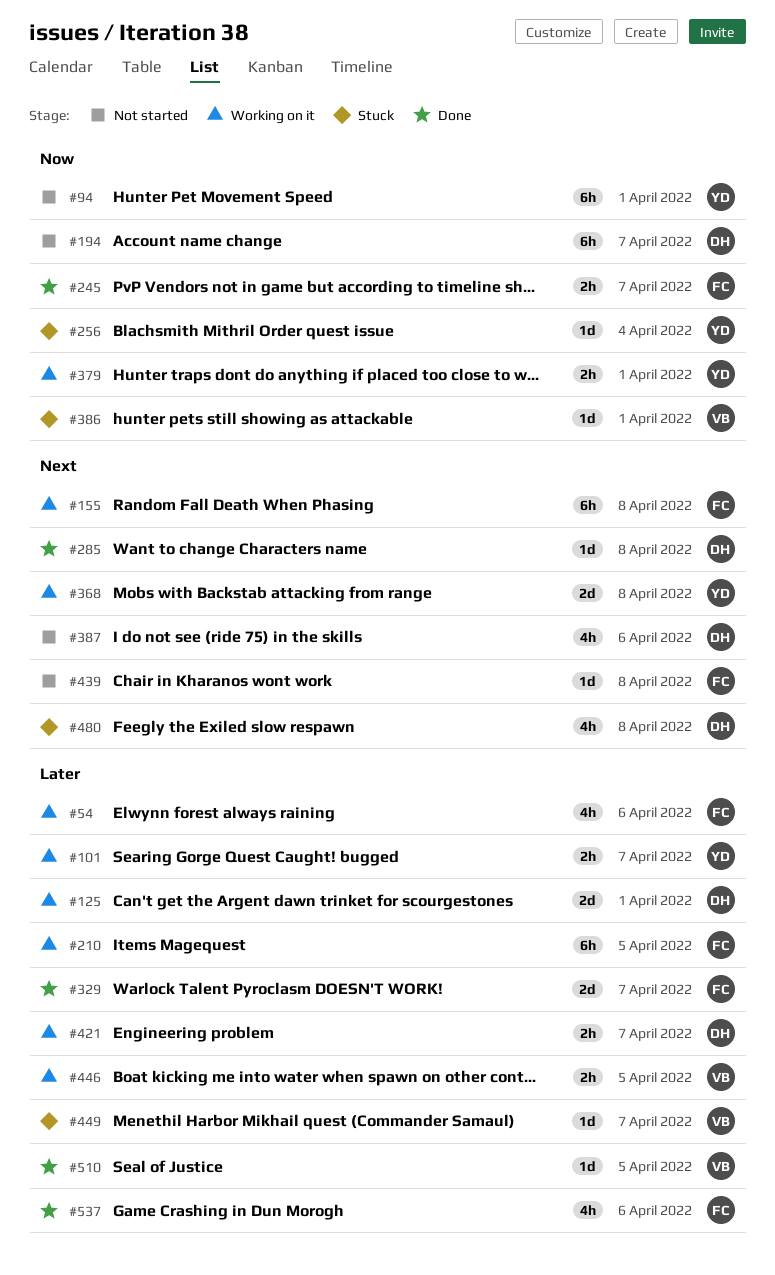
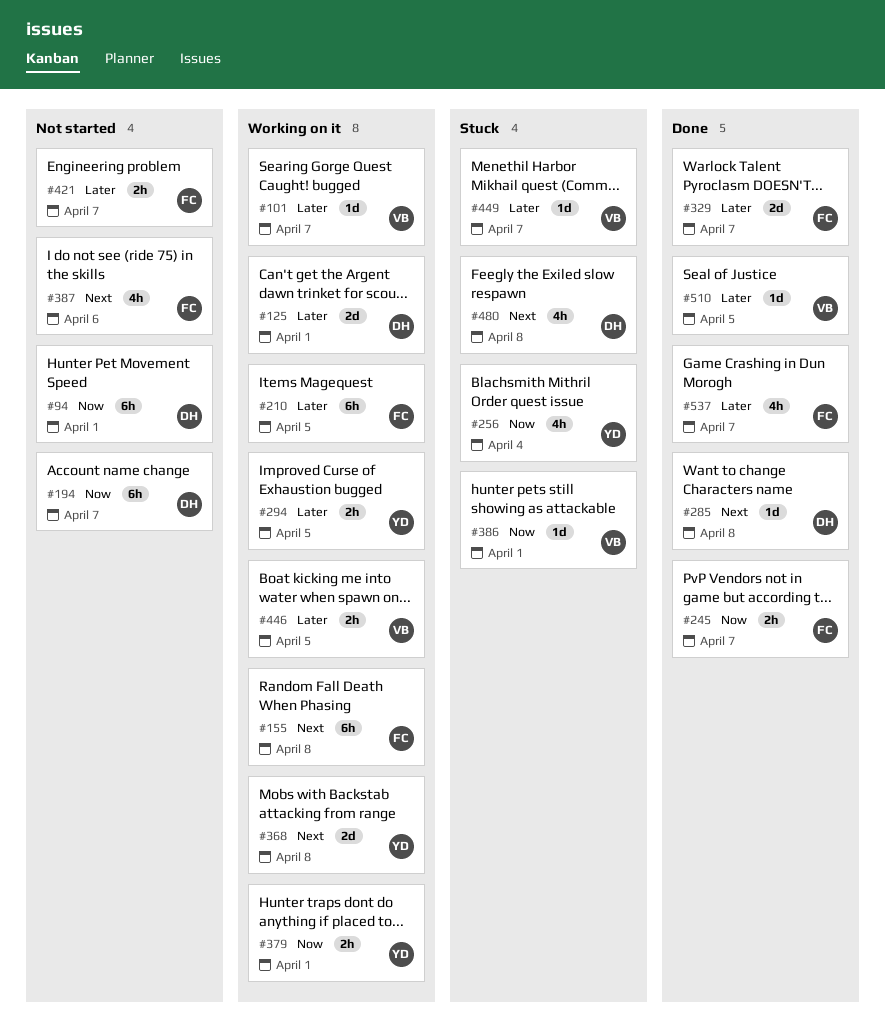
#54: present -> none
#94, owner: YD -> DH
#101, owner: YD -> VB
#101, estimate: 2h -> 1d
#256, estimate: 1d -> 4h
#294: none -> present
#387, owner: DH -> FC
#421, status: Working on it -> Not started
#421, owner: DH -> FC
#439: present -> none
#537, due: Apr 6 -> Apr 7

